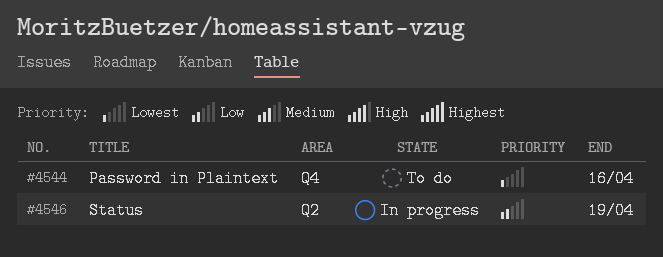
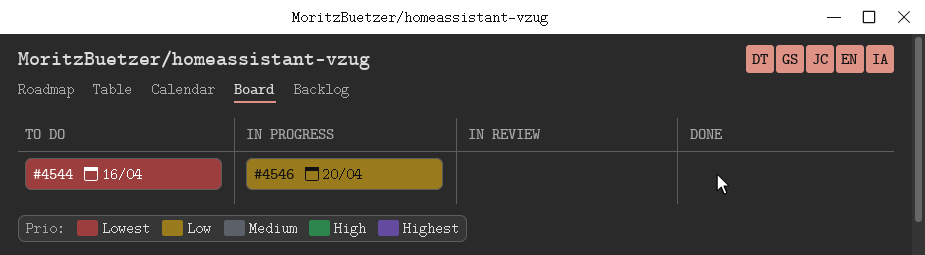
#4546, due: Apr 19 -> Apr 20

